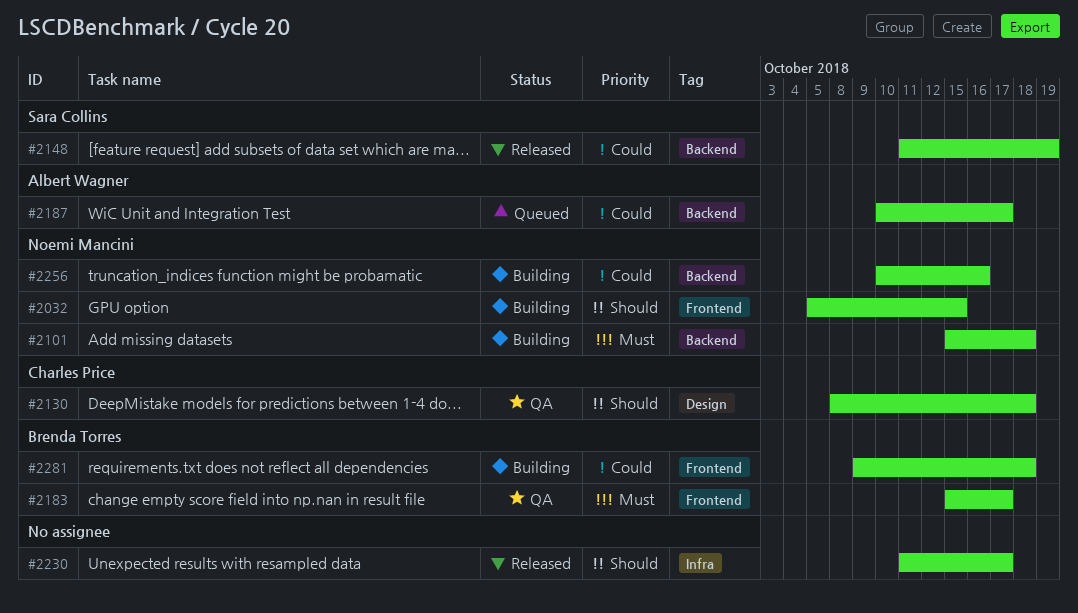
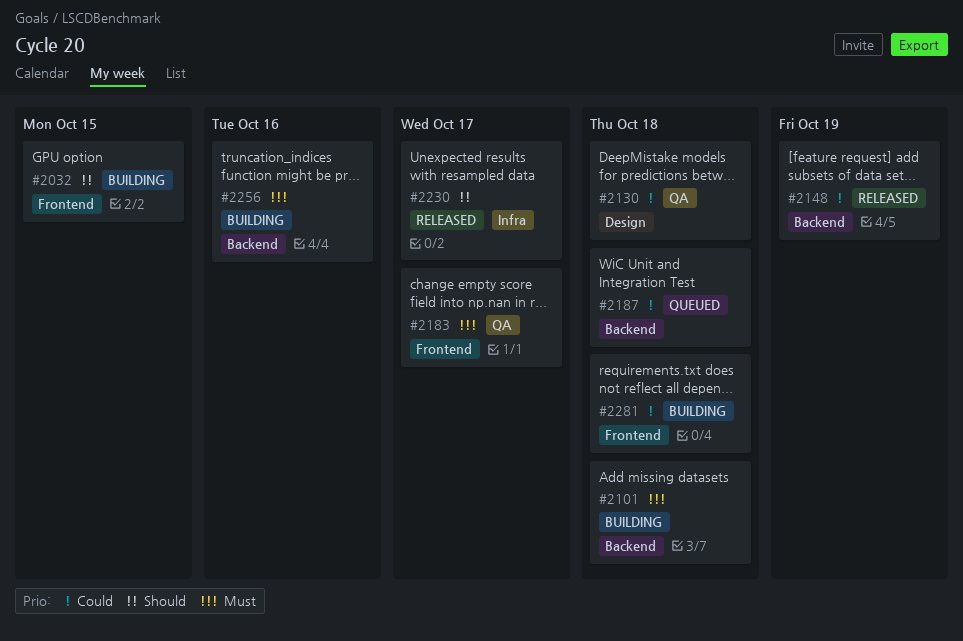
#2130, priority: Should -> Could
#2187, due: Oct 17 -> Oct 18
#2256, priority: Could -> Must

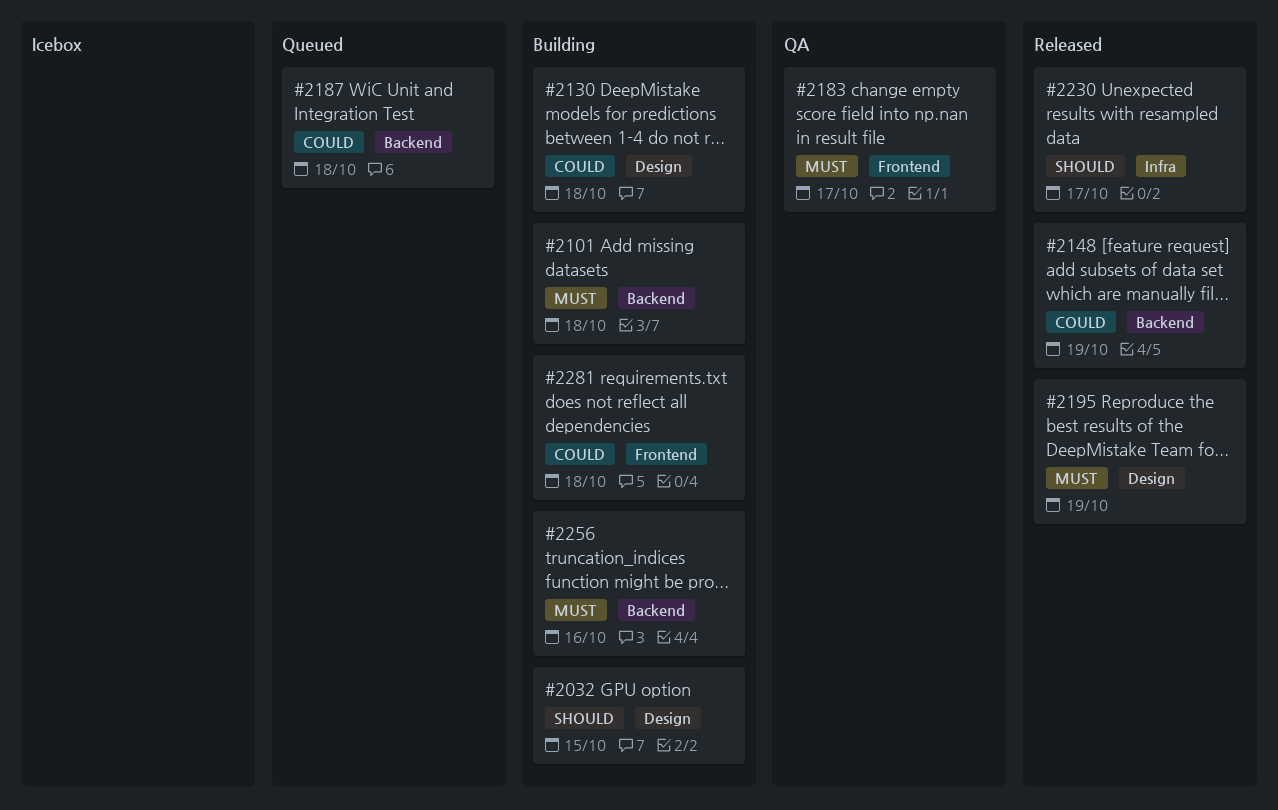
#2032, label: Frontend -> Design
#2130, status: QA -> Building
#2195: none -> present

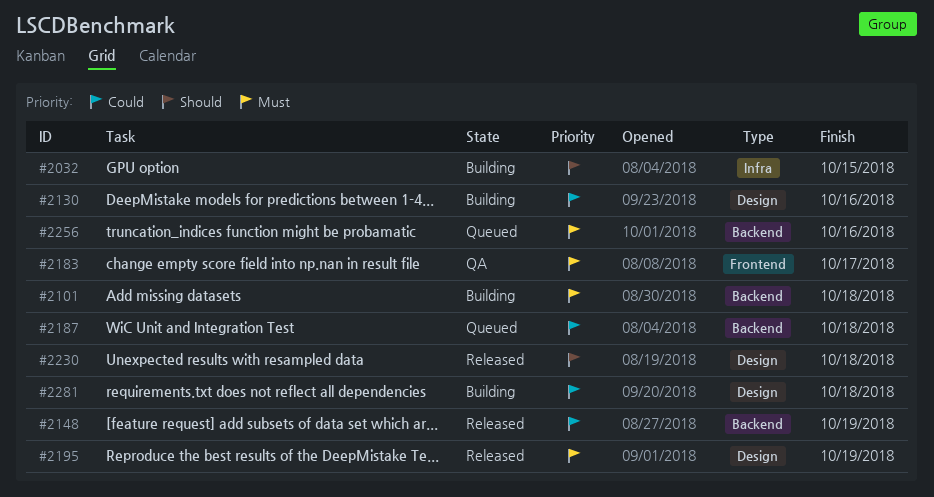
#2032, label: Design -> Infra
#2130, due: Oct 18 -> Oct 16
#2230, label: Infra -> Design
#2230, due: Oct 17 -> Oct 18
#2256, status: Building -> Queued
#2281, label: Frontend -> Design

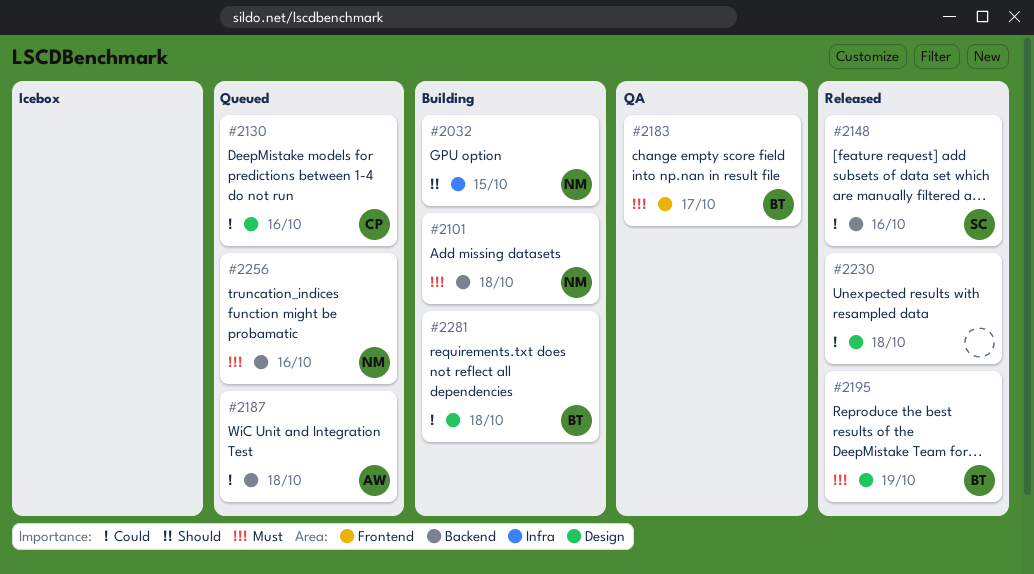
#2130, status: Building -> Queued
#2148, due: Oct 19 -> Oct 16
#2230, priority: Should -> Could

